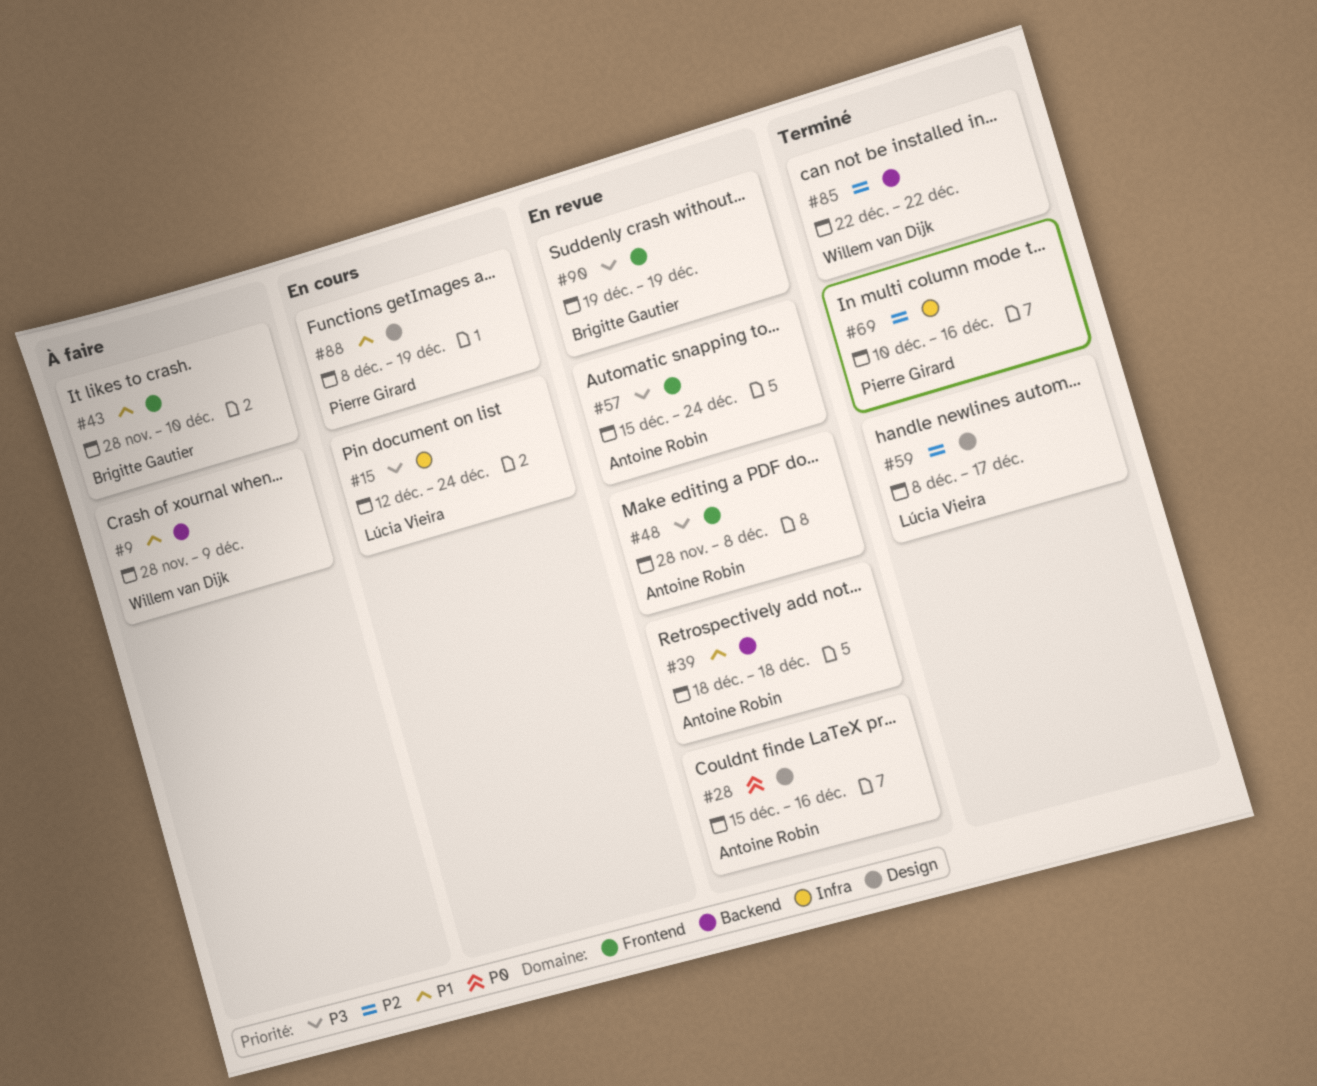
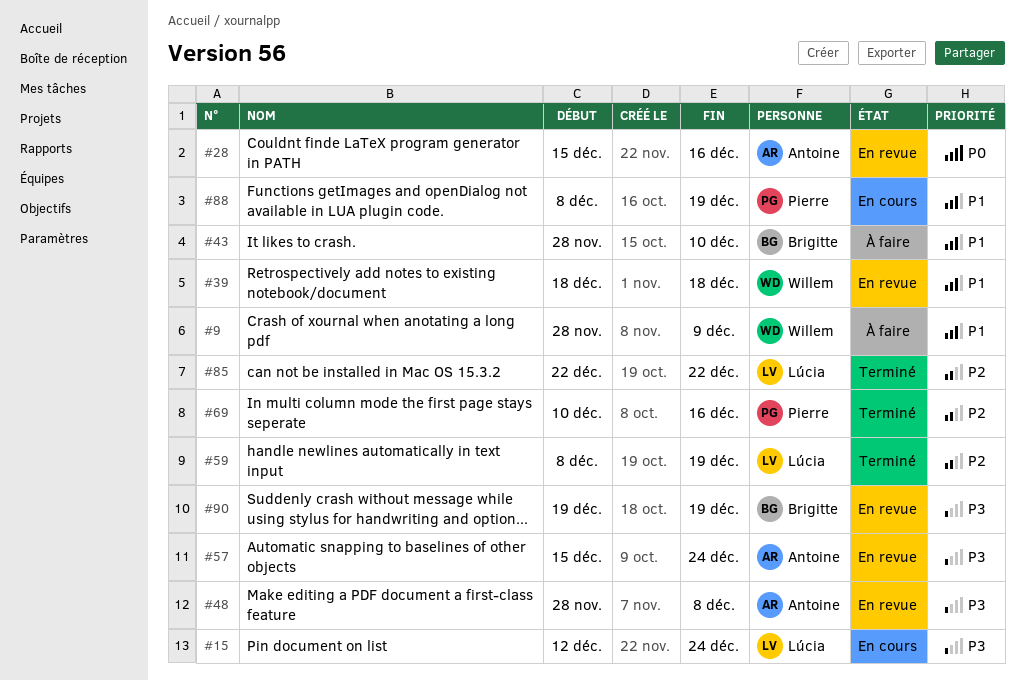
#39, owner: Antoine Robin -> Willem van Dijk
#59, due: Dec 17 -> Dec 19
#85, owner: Willem van Dijk -> Lúcia Vieira

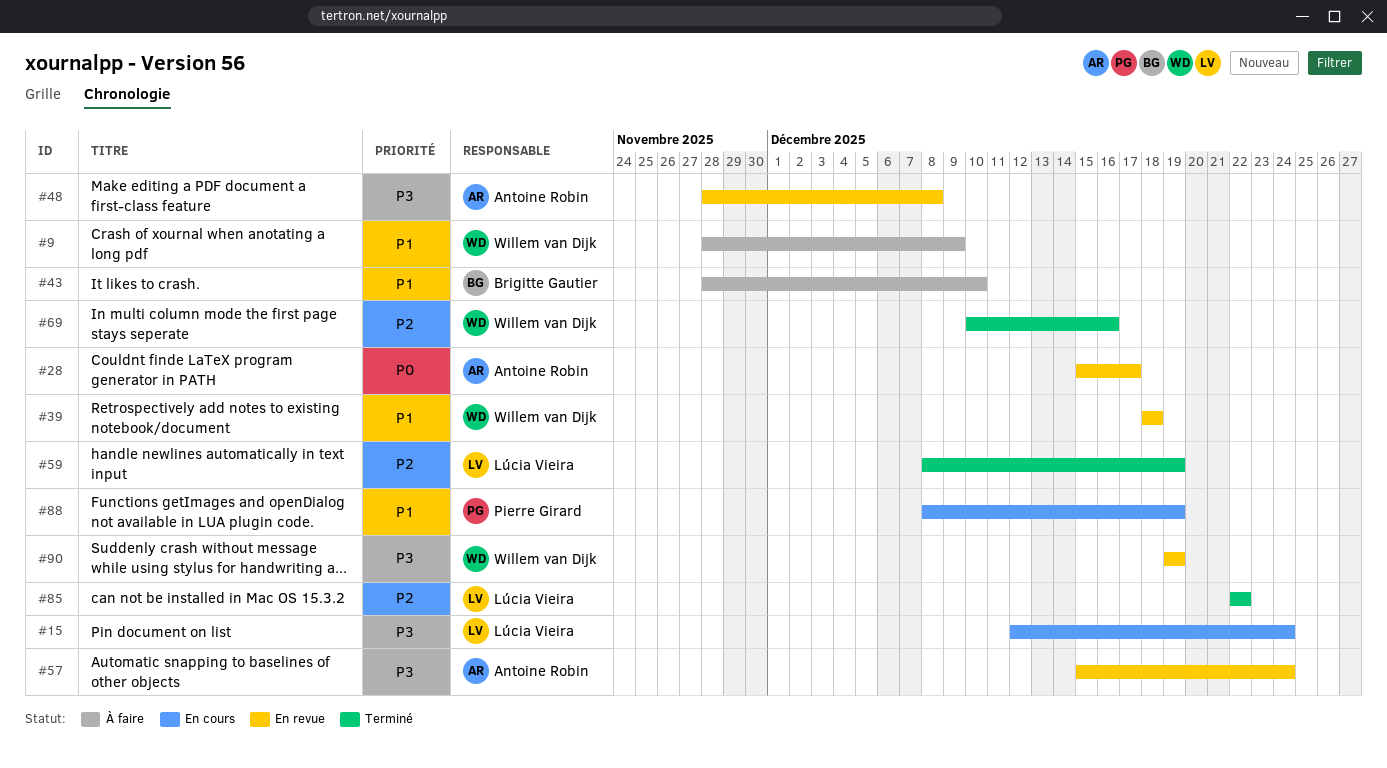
#28, due: Dec 16 -> Dec 17
#69, owner: Pierre Girard -> Willem van Dijk
#90, owner: Brigitte Gautier -> Willem van Dijk

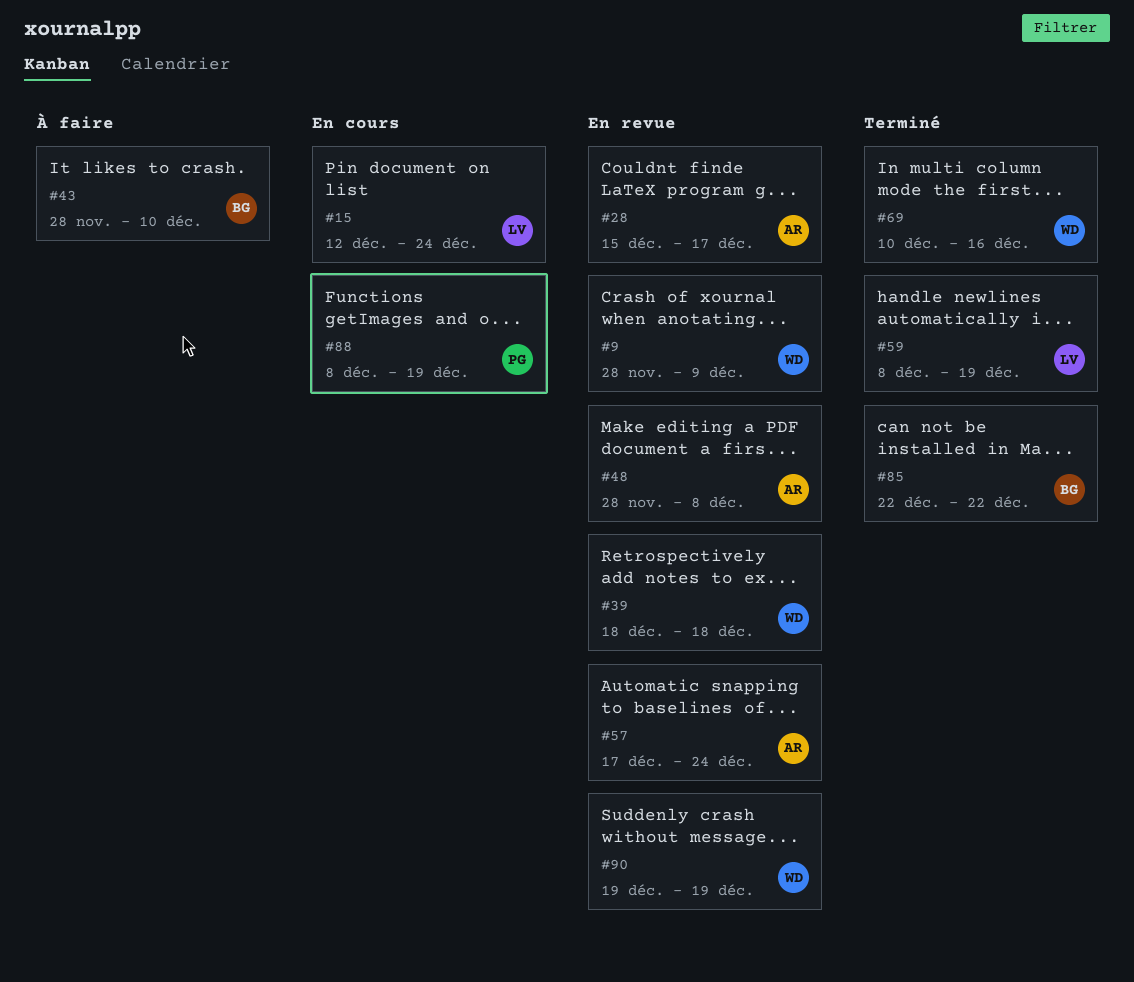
#9, status: À faire -> En revue
#57, start: Dec 15 -> Dec 17
#85, owner: Lúcia Vieira -> Brigitte Gautier

